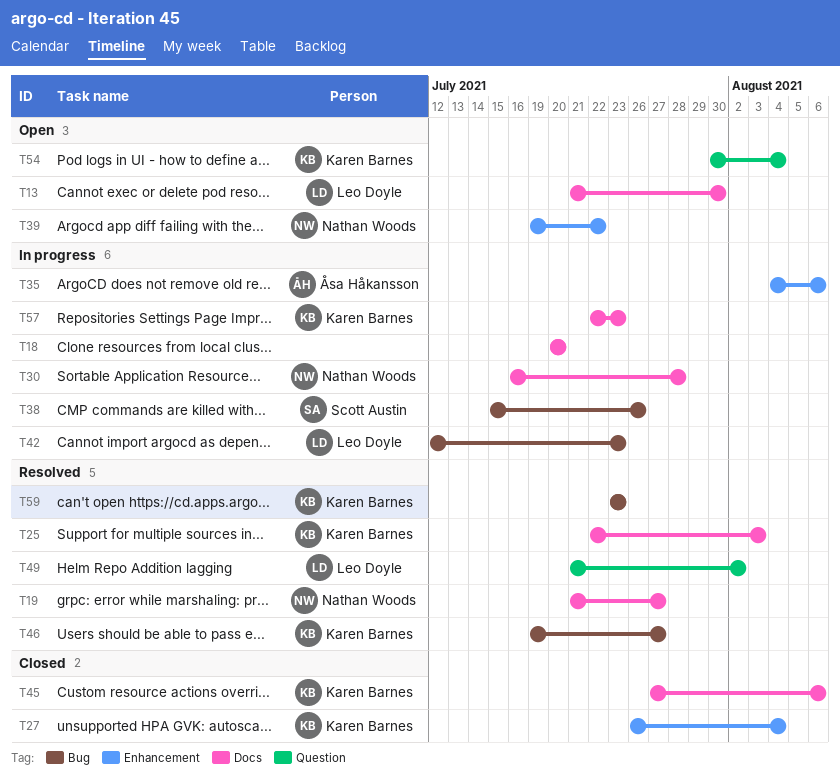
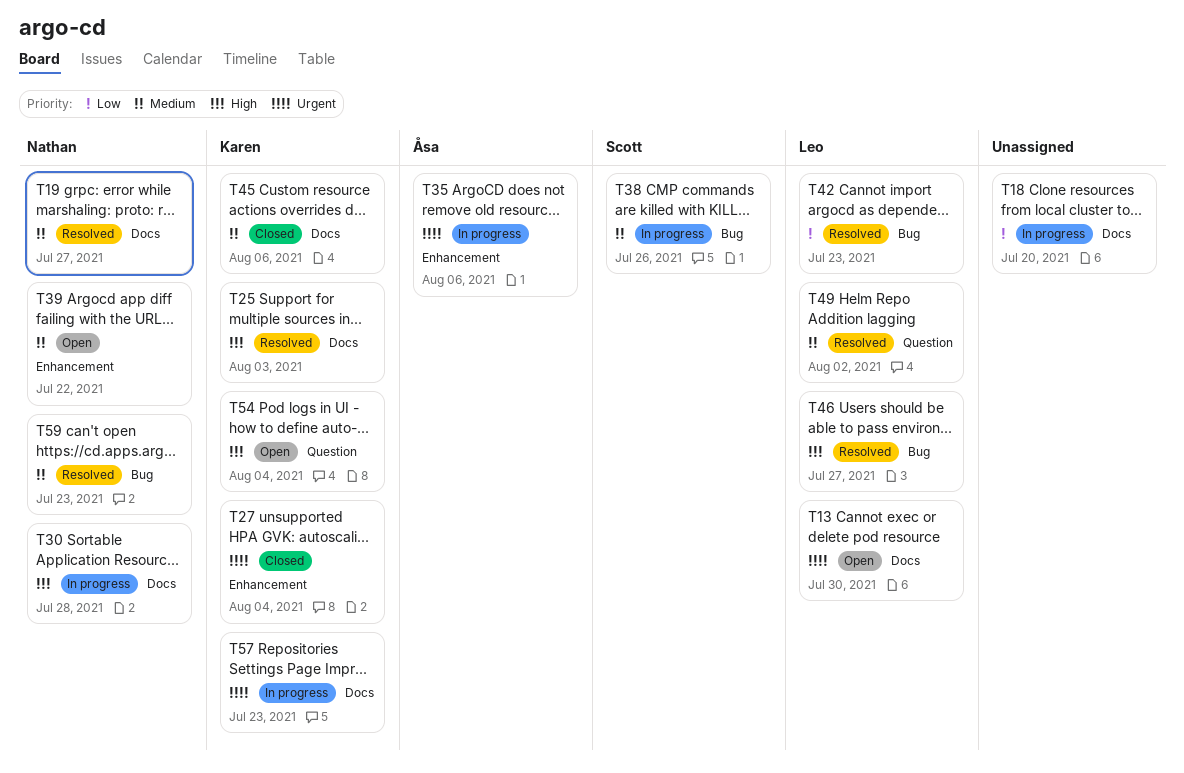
T42, status: In progress -> Resolved
T46, owner: Karen Barnes -> Leo Doyle
T59, owner: Karen Barnes -> Nathan Woods

